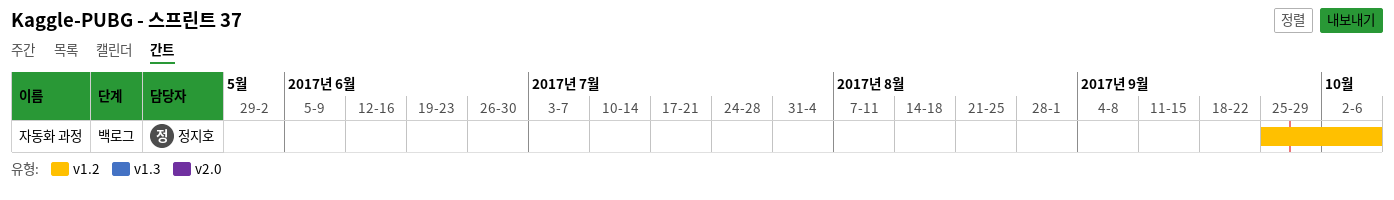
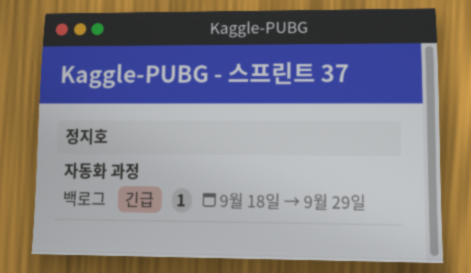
자동화 과정, start: Sep 25 -> Sep 18
자동화 과정, due: Oct 6 -> Sep 29

